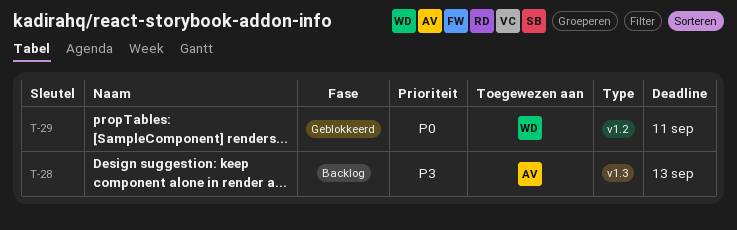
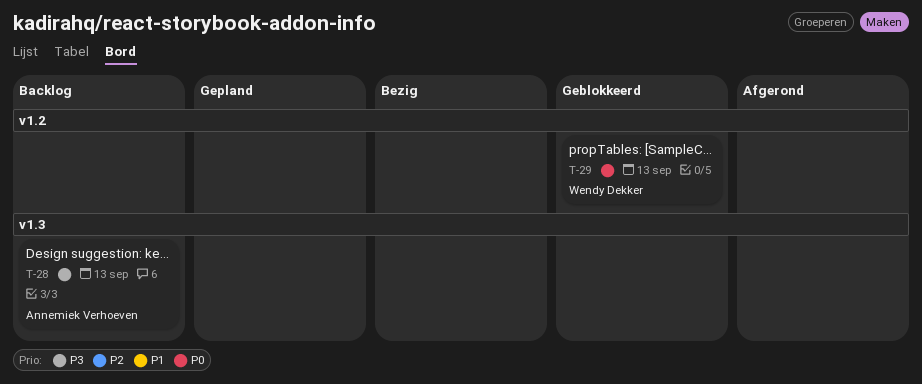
T-29, due: Sep 11 -> Sep 13

